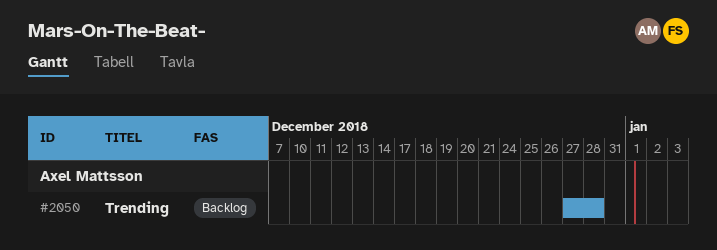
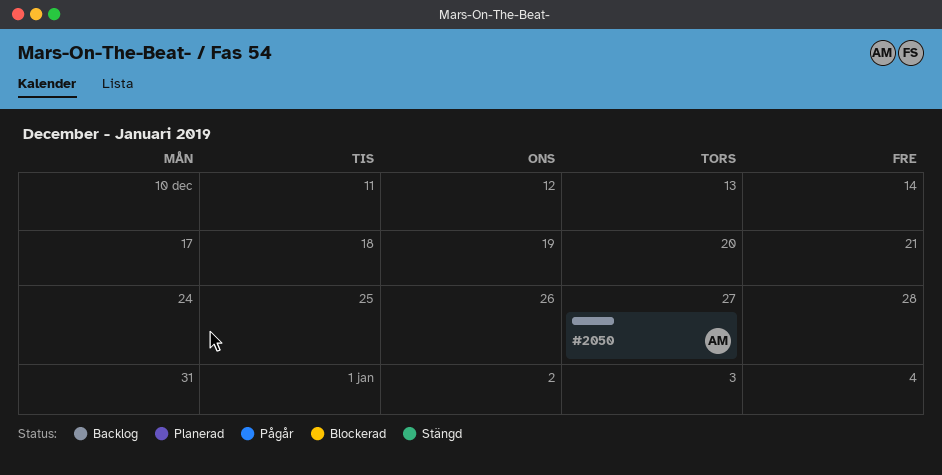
#2050, due: Dec 28 -> Dec 27

